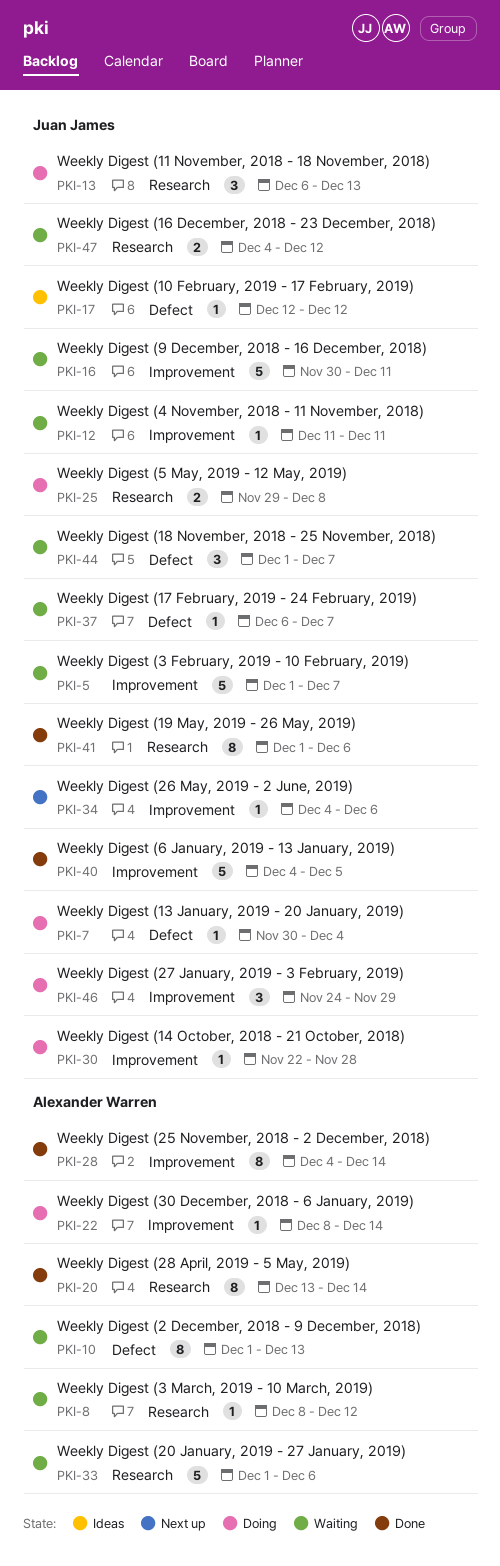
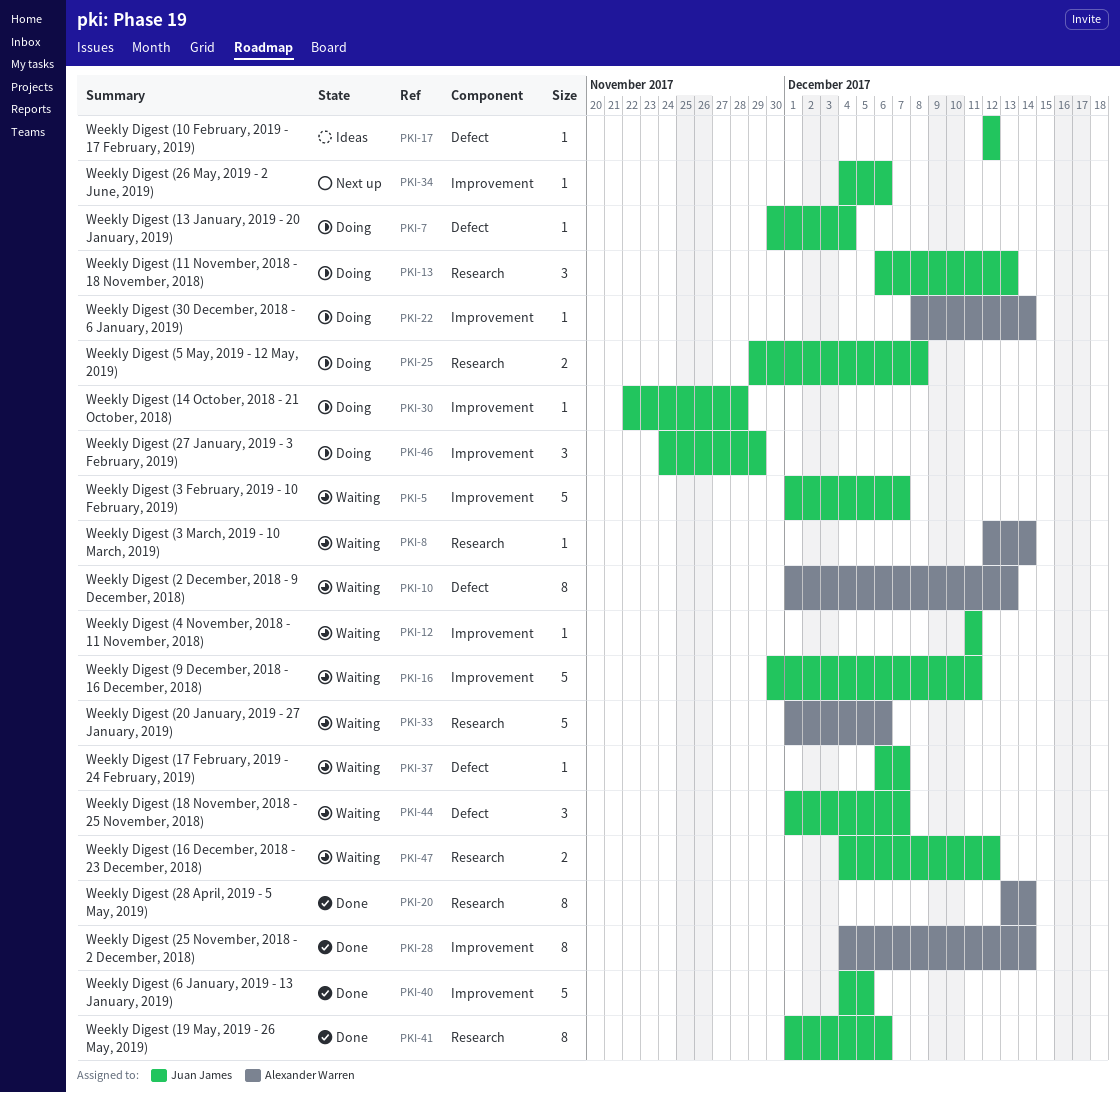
PKI-8, start: Dec 8 -> Dec 12
PKI-8, due: Dec 12 -> Dec 14

